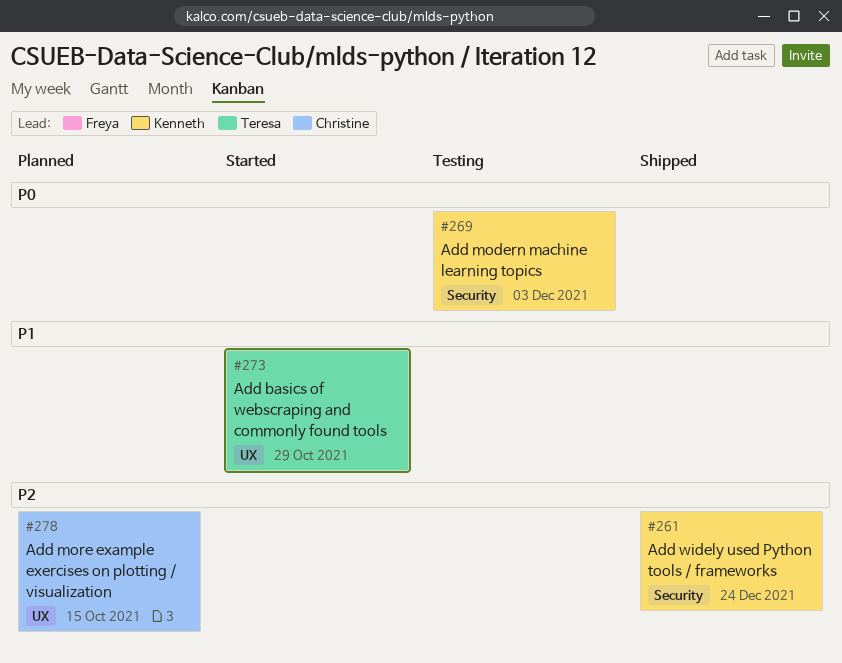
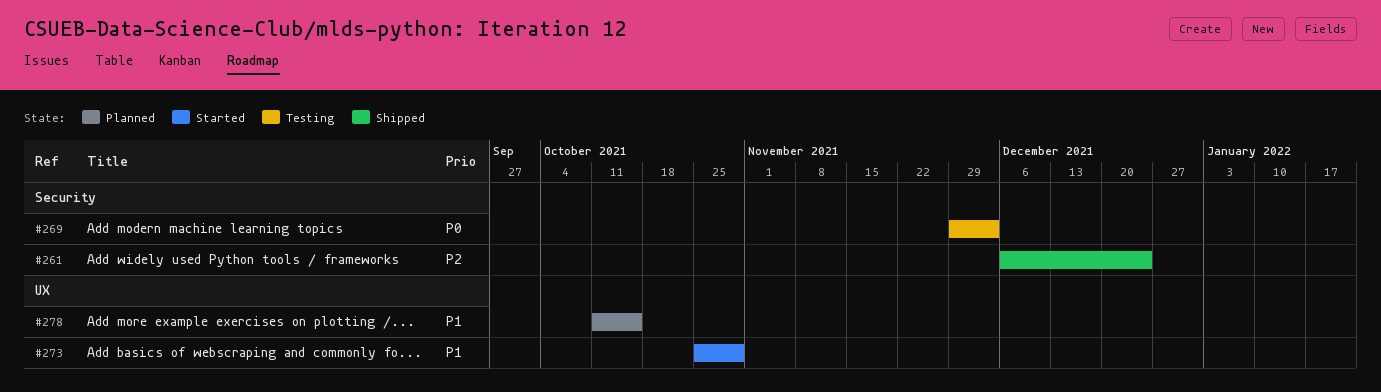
#278, priority: P2 -> P1

